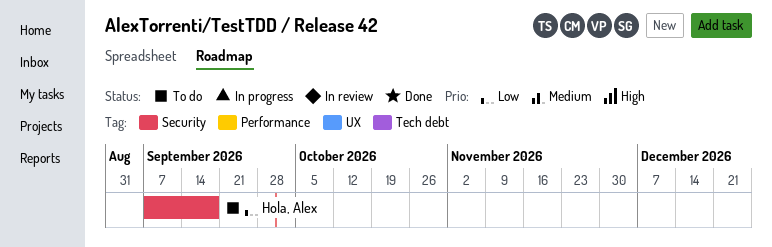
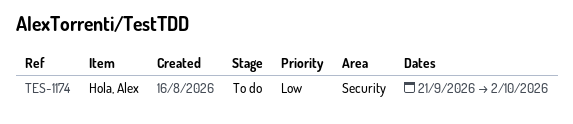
Hola, Alex, start: Sep 7 -> Sep 21
Hola, Alex, due: Sep 18 -> Oct 2

